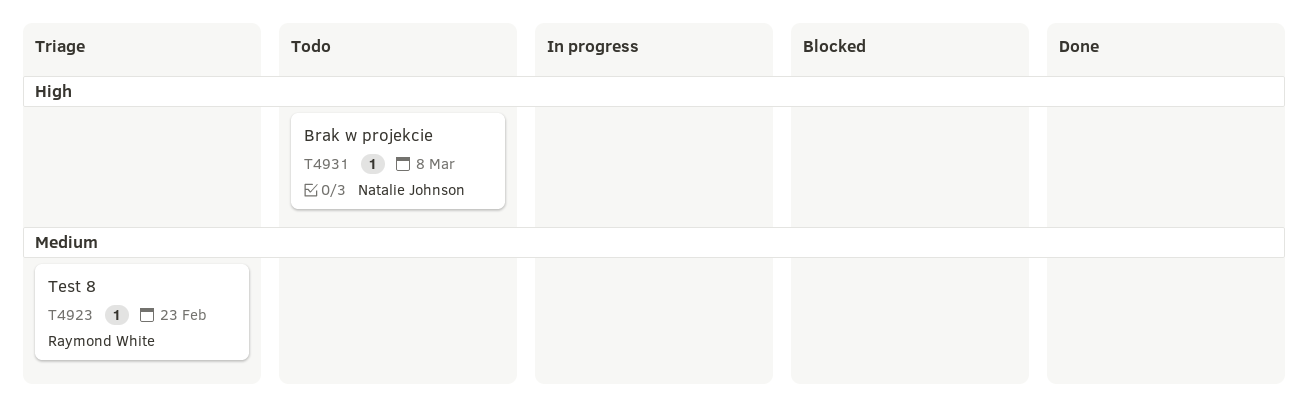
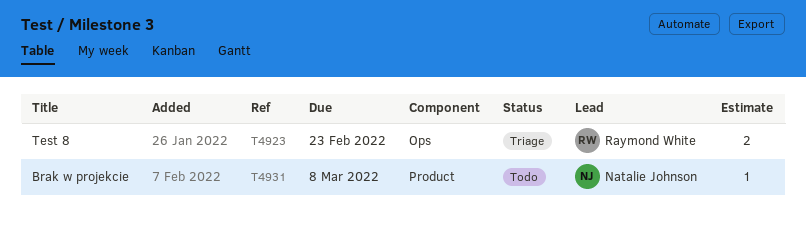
T4923, estimate: 1 -> 2

